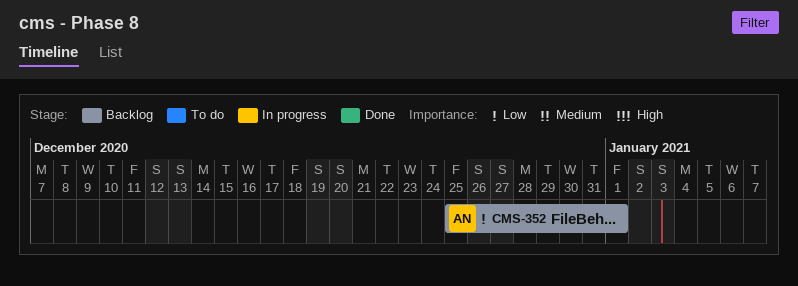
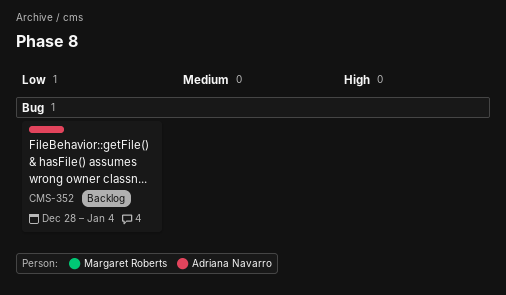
CMS-352, start: Dec 25 -> Dec 28
CMS-352, due: Jan 1 -> Jan 4

